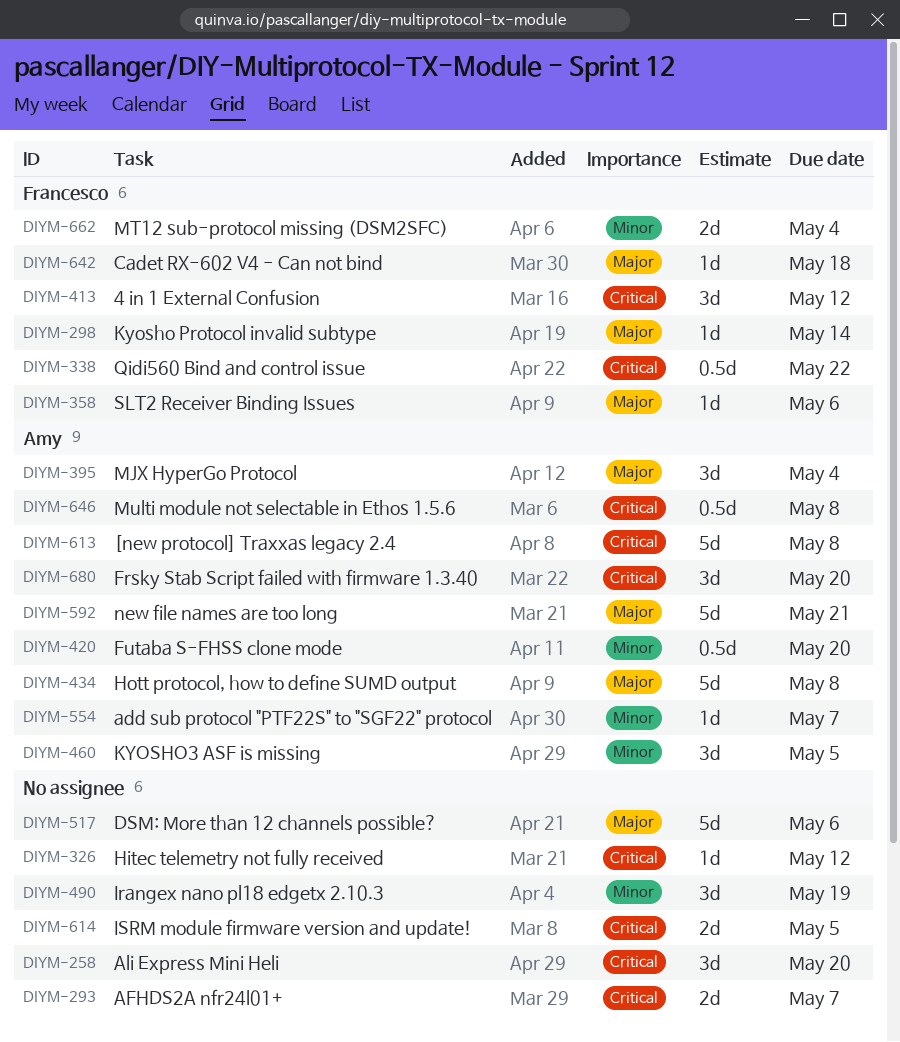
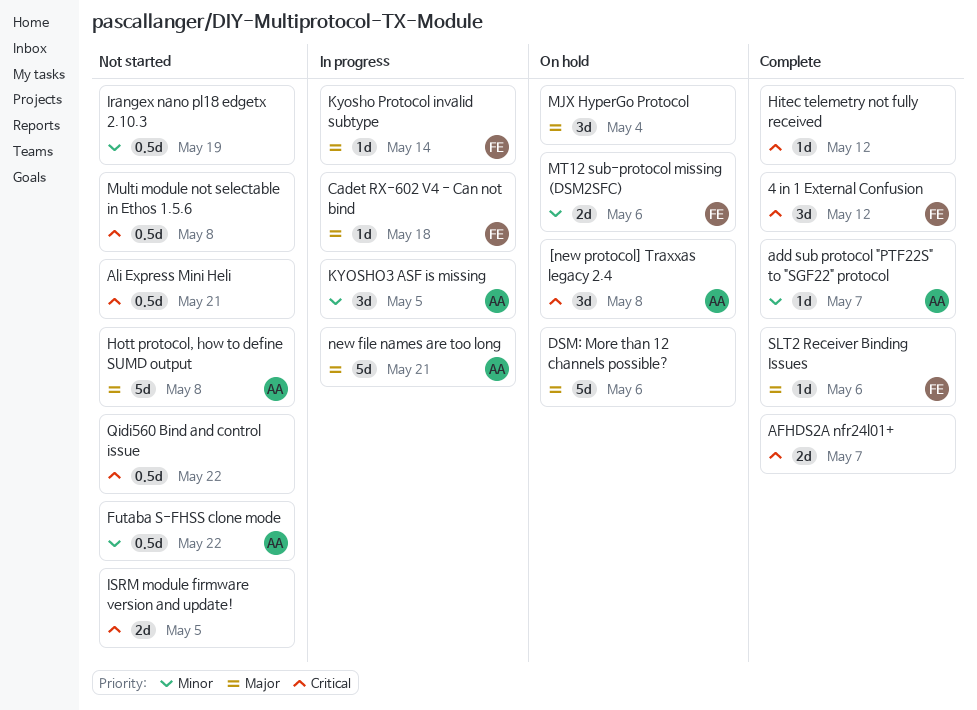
[new protocol] Traxxas legacy 2.4, estimate: 5d -> 3d
Ali Express Mini Heli, estimate: 3d -> 0.5d
Ali Express Mini Heli, due: May 20 -> May 21
Frsky Stab Script failed with firmware 1.3.40: present -> none
Futaba S-FHSS clone mode, due: May 20 -> May 22
Irangex nano pl18 edgetx 2.10.3, estimate: 3d -> 0.5d
MJX HyperGo Protocol, owner: Amy -> none
MT12 sub-protocol missing (DSM2SFC), due: May 4 -> May 6
Multi module not selectable in Ethos 1.5.6, owner: Amy -> none
Qidi560 Bind and control issue, owner: Francesco -> none

